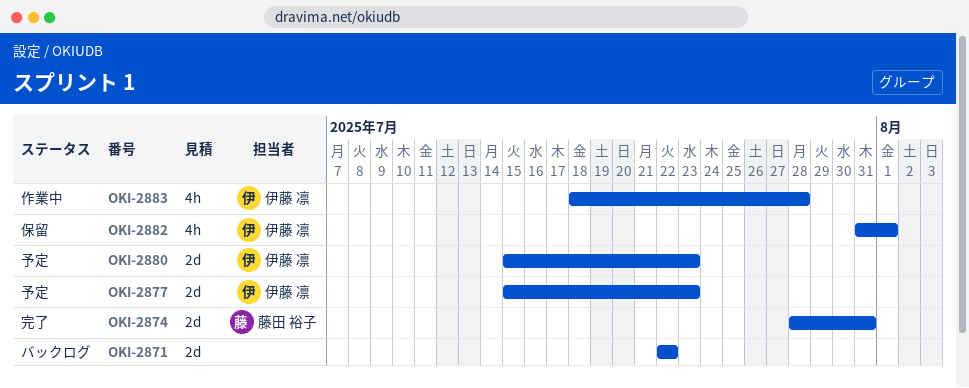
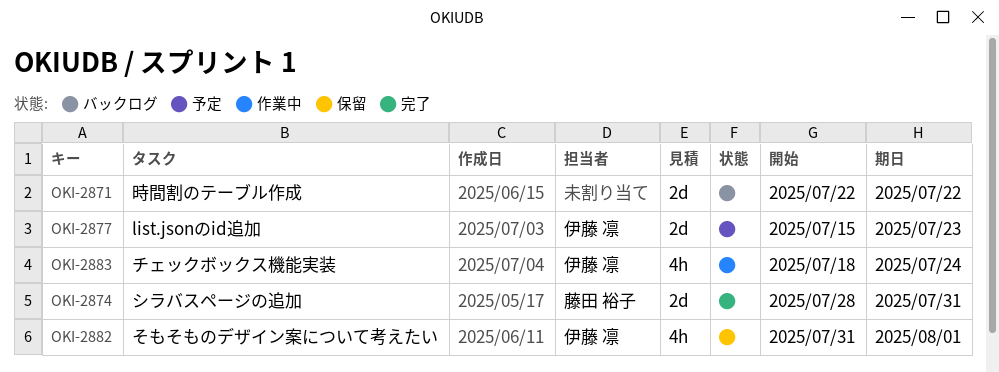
OKI-2880: present -> none
OKI-2883, due: Jul 28 -> Jul 24

